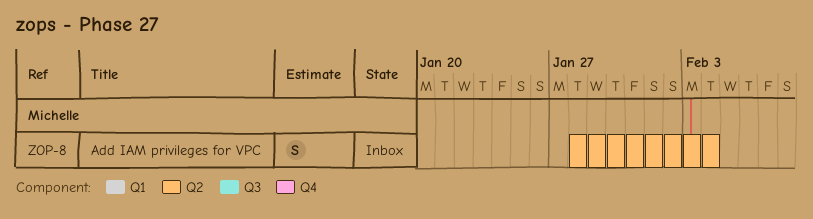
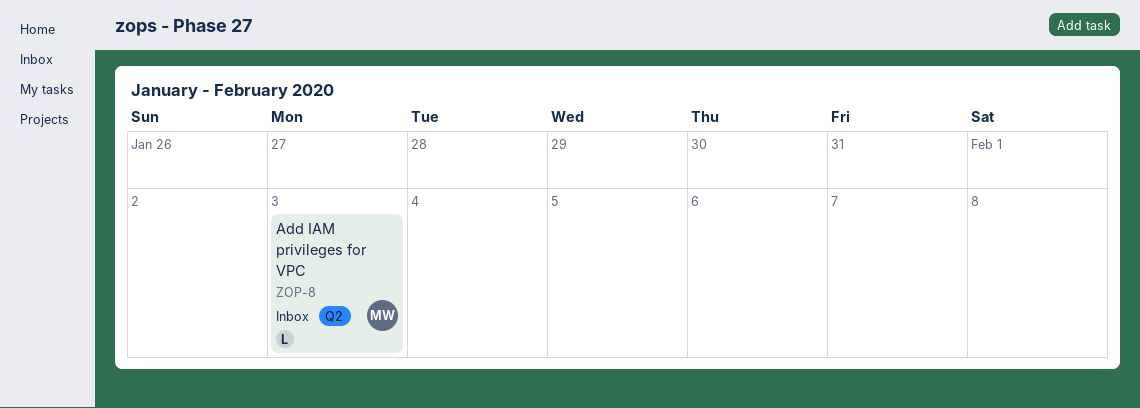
ZOP-8, estimate: S -> L
ZOP-8, due: Feb 4 -> Feb 3

